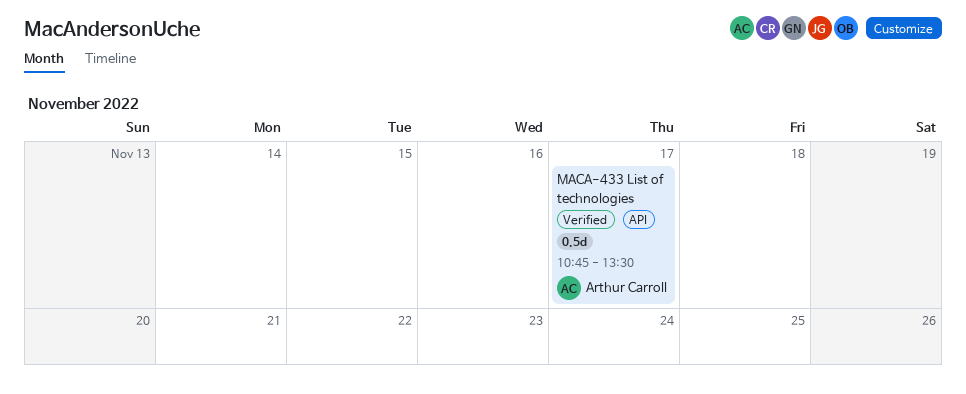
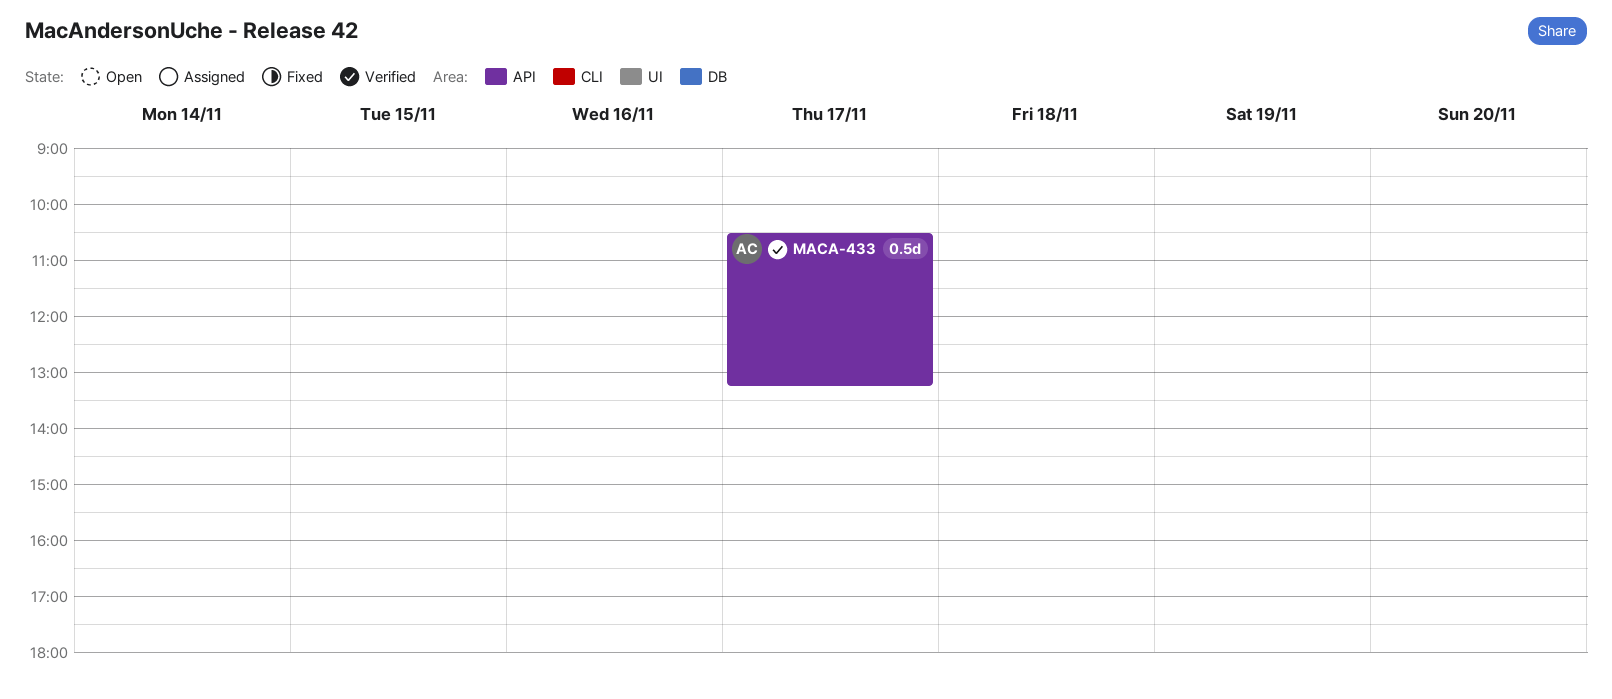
MACA-433, begins: 10:45 -> 10:30
MACA-433, ends: 13:30 -> 13:15

